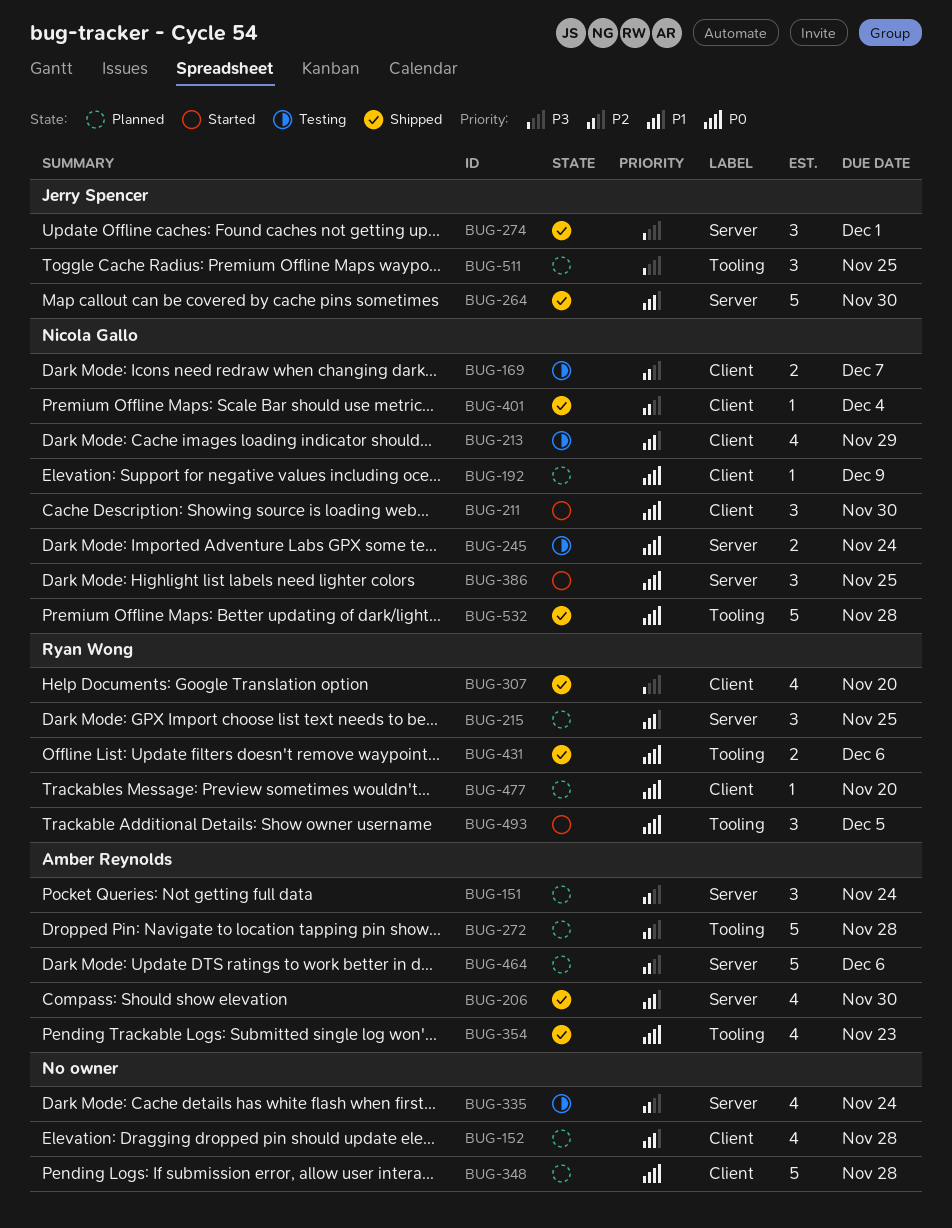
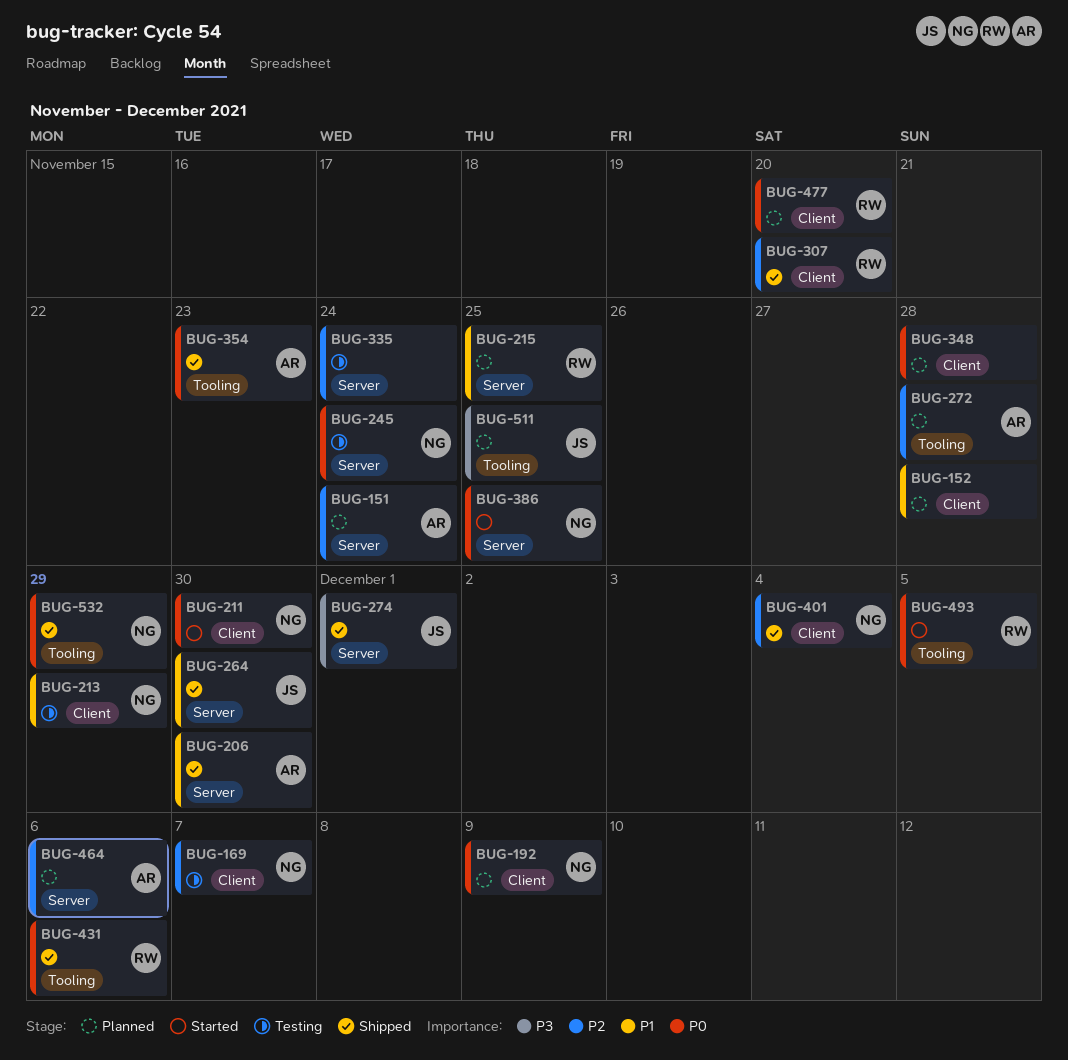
BUG-307, priority: P3 -> P2
BUG-532, due: Nov 28 -> Nov 29

